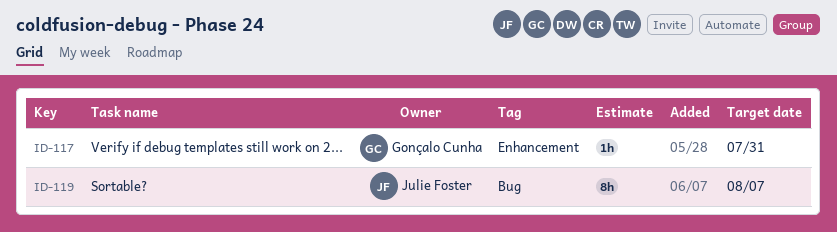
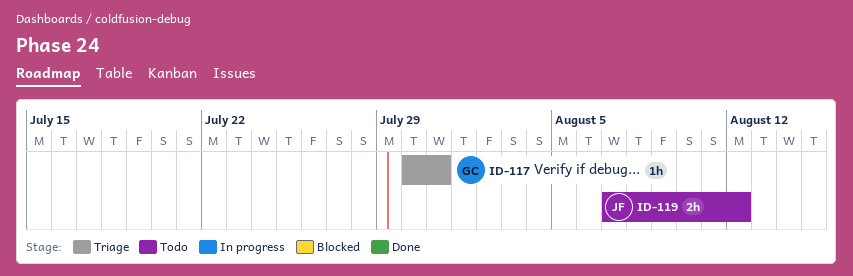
ID-119, estimate: 8h -> 2h
ID-119, due: Aug 7 -> Aug 12

